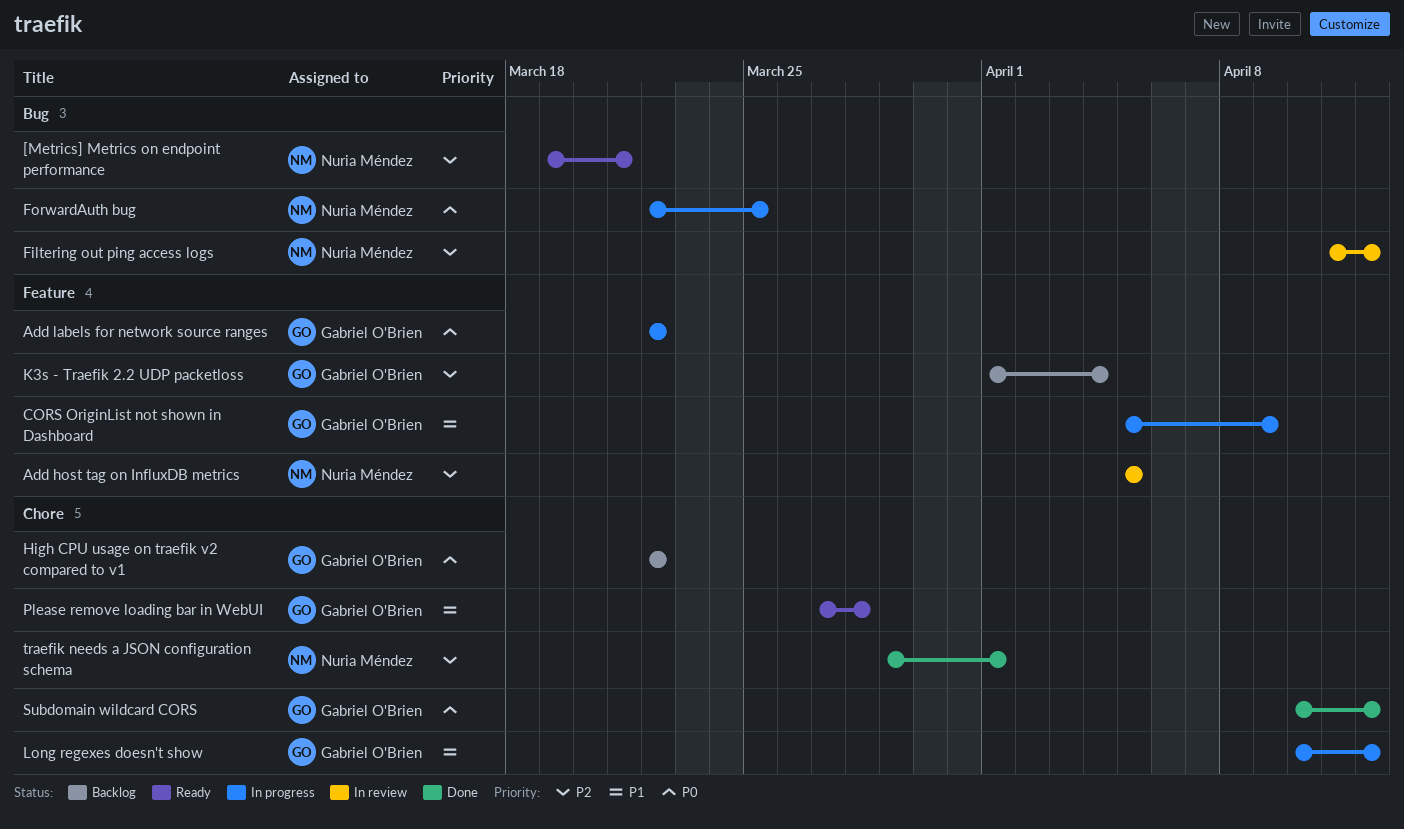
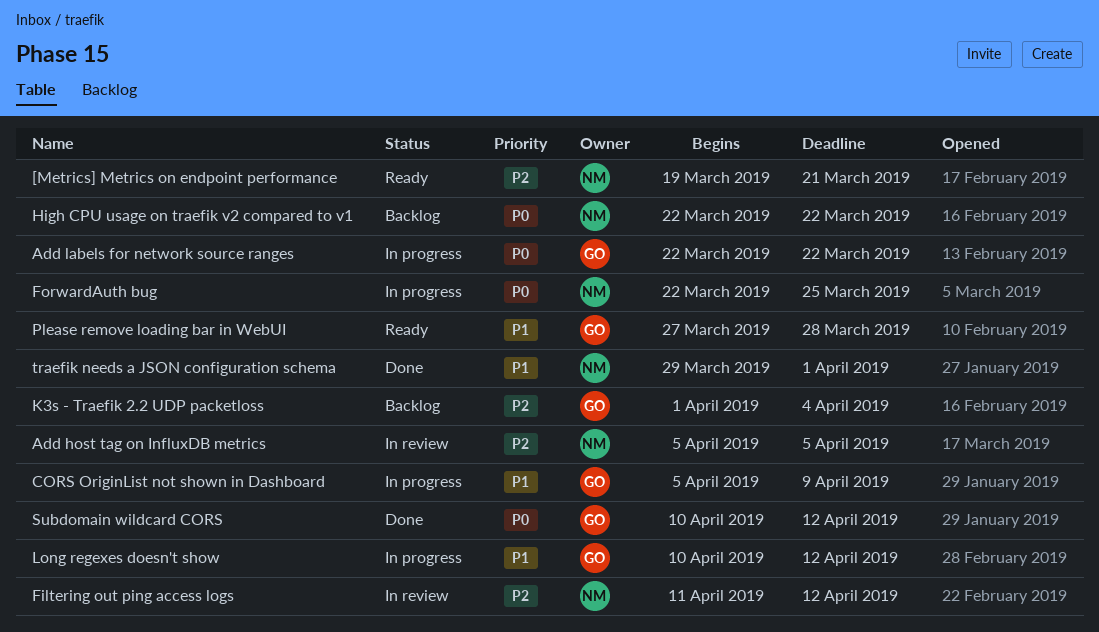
High CPU usage on traefik v2 compared to v1, owner: Gabriel O'Brien -> Nuria Méndez
traefik needs a JSON configuration schema, priority: P2 -> P1

